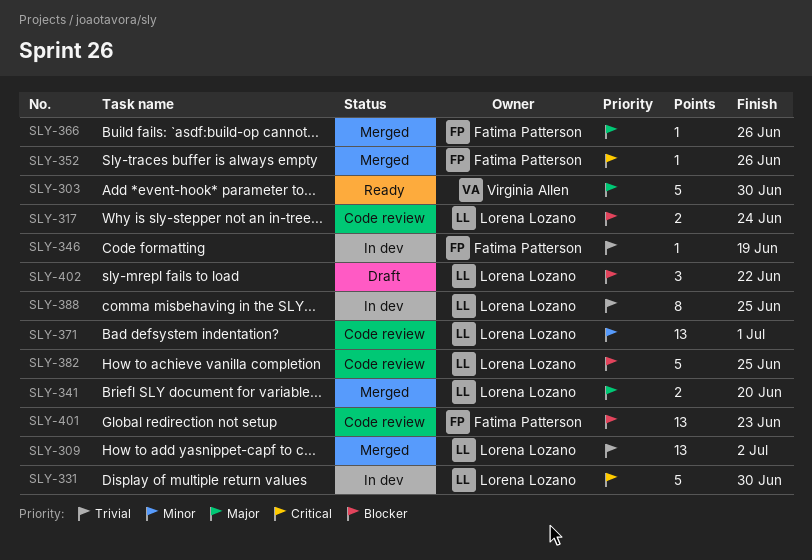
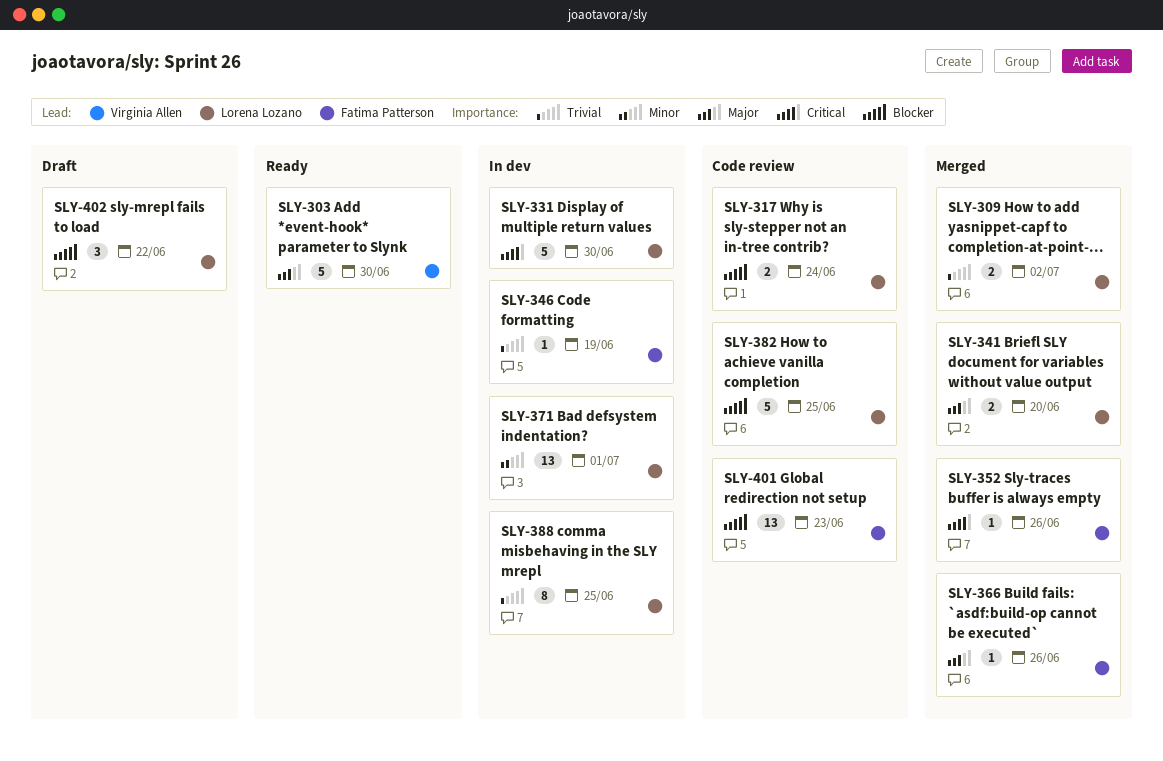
SLY-309, estimate: 13 -> 2
SLY-371, status: Code review -> In dev

